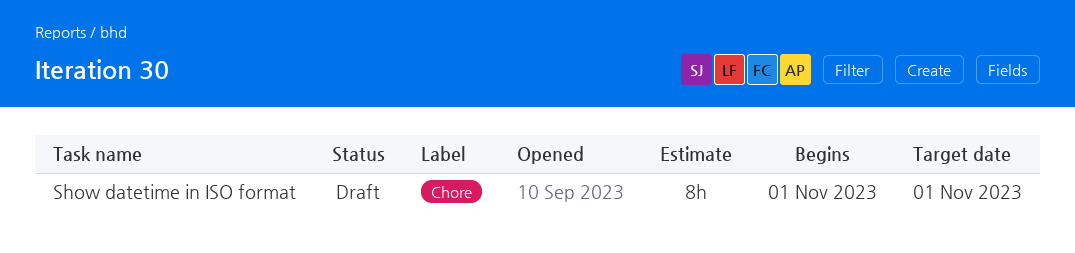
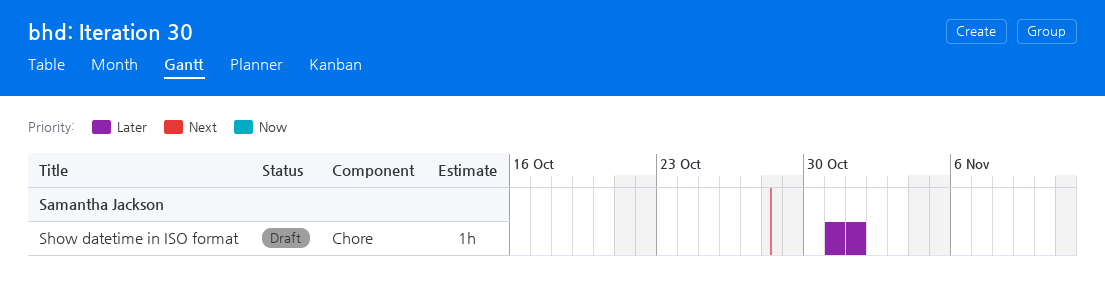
Show datetime in ISO format, estimate: 8h -> 1h
Show datetime in ISO format, start: Nov 1 -> Oct 31

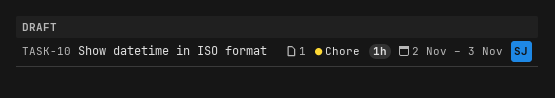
Show datetime in ISO format, start: Oct 31 -> Nov 2
Show datetime in ISO format, due: Nov 1 -> Nov 3

